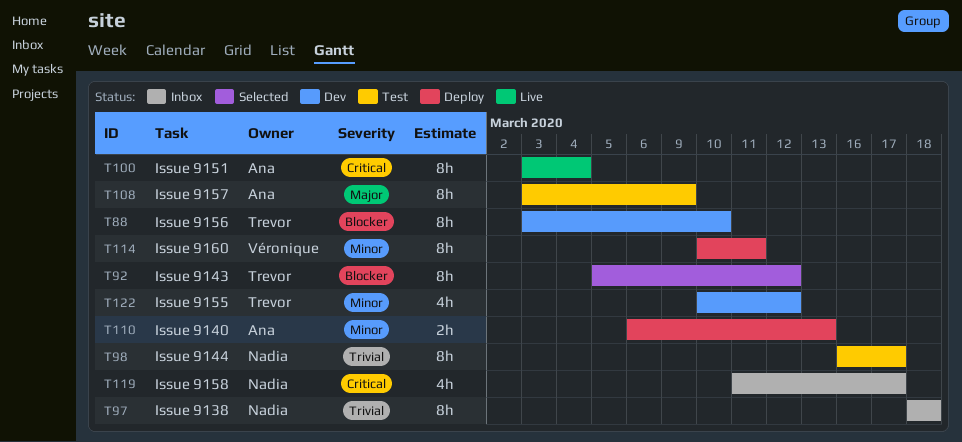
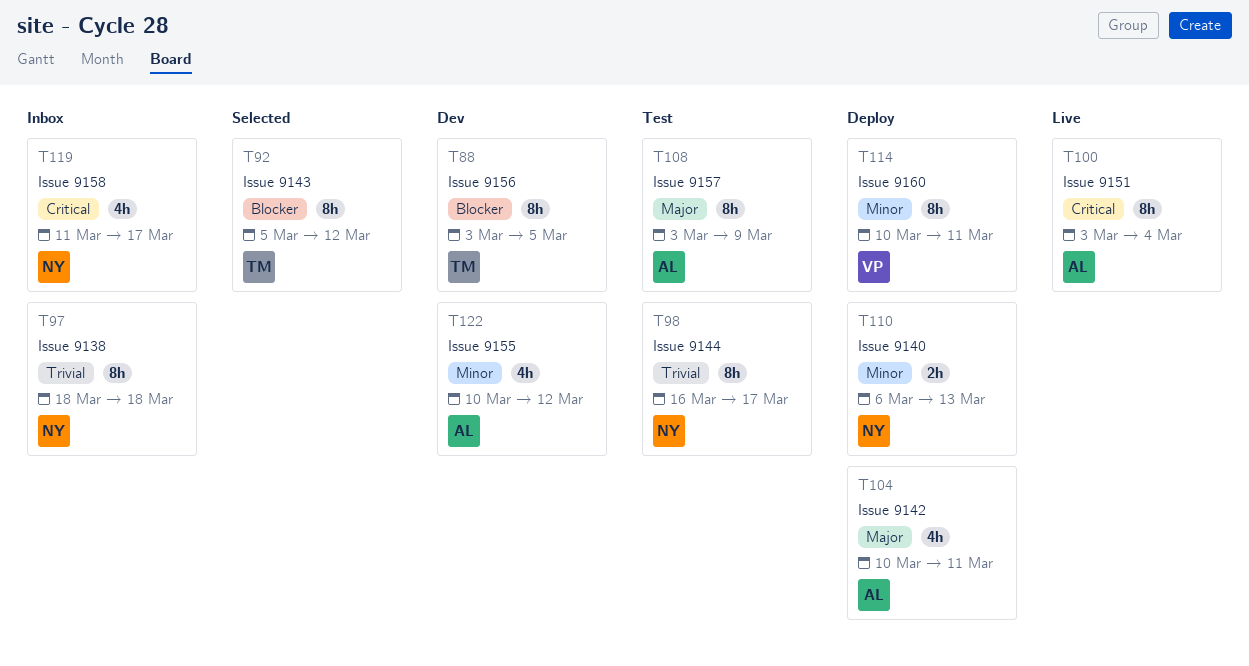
T88, due: Mar 10 -> Mar 5
T104: none -> present
T110, owner: Ana -> Nadia
T122, owner: Trevor -> Ana

